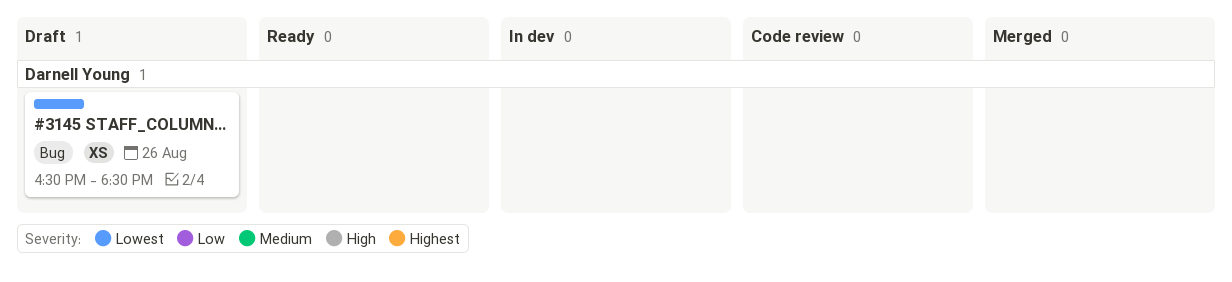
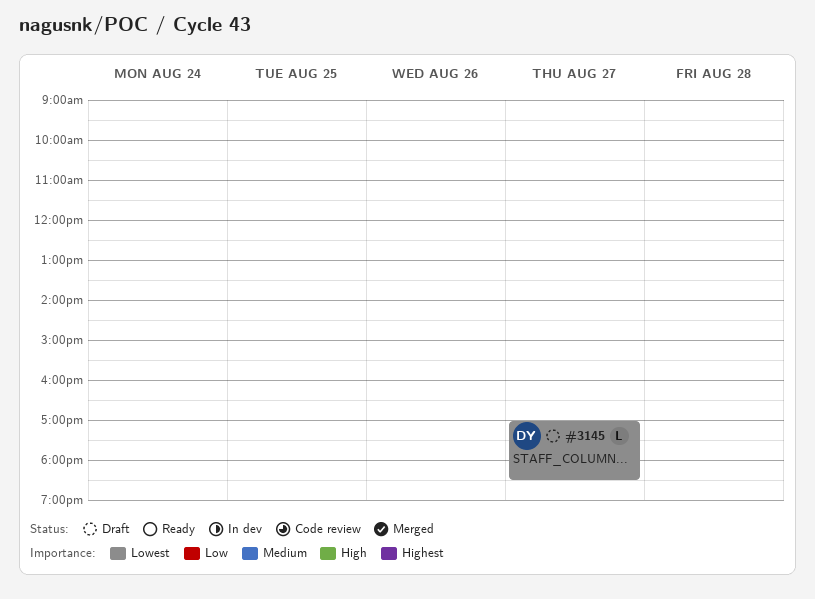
#3145, estimate: XS -> L
#3145, day: Aug 26 -> Aug 27
#3145, begins: 16:30 -> 17:00

